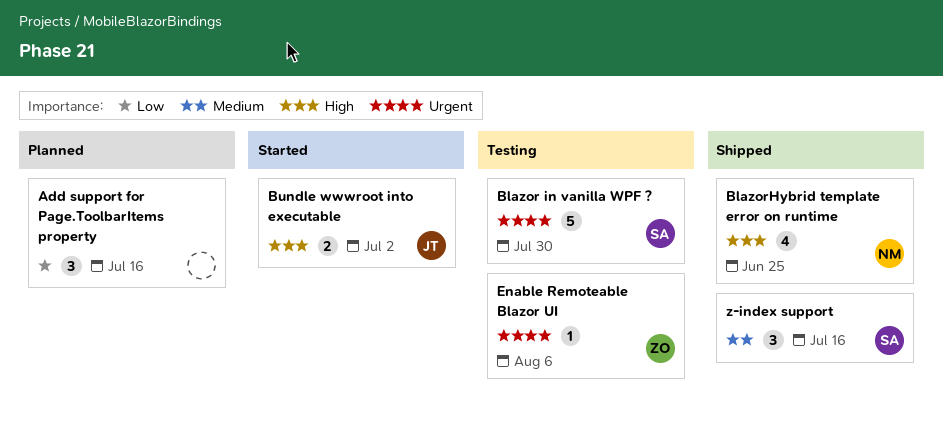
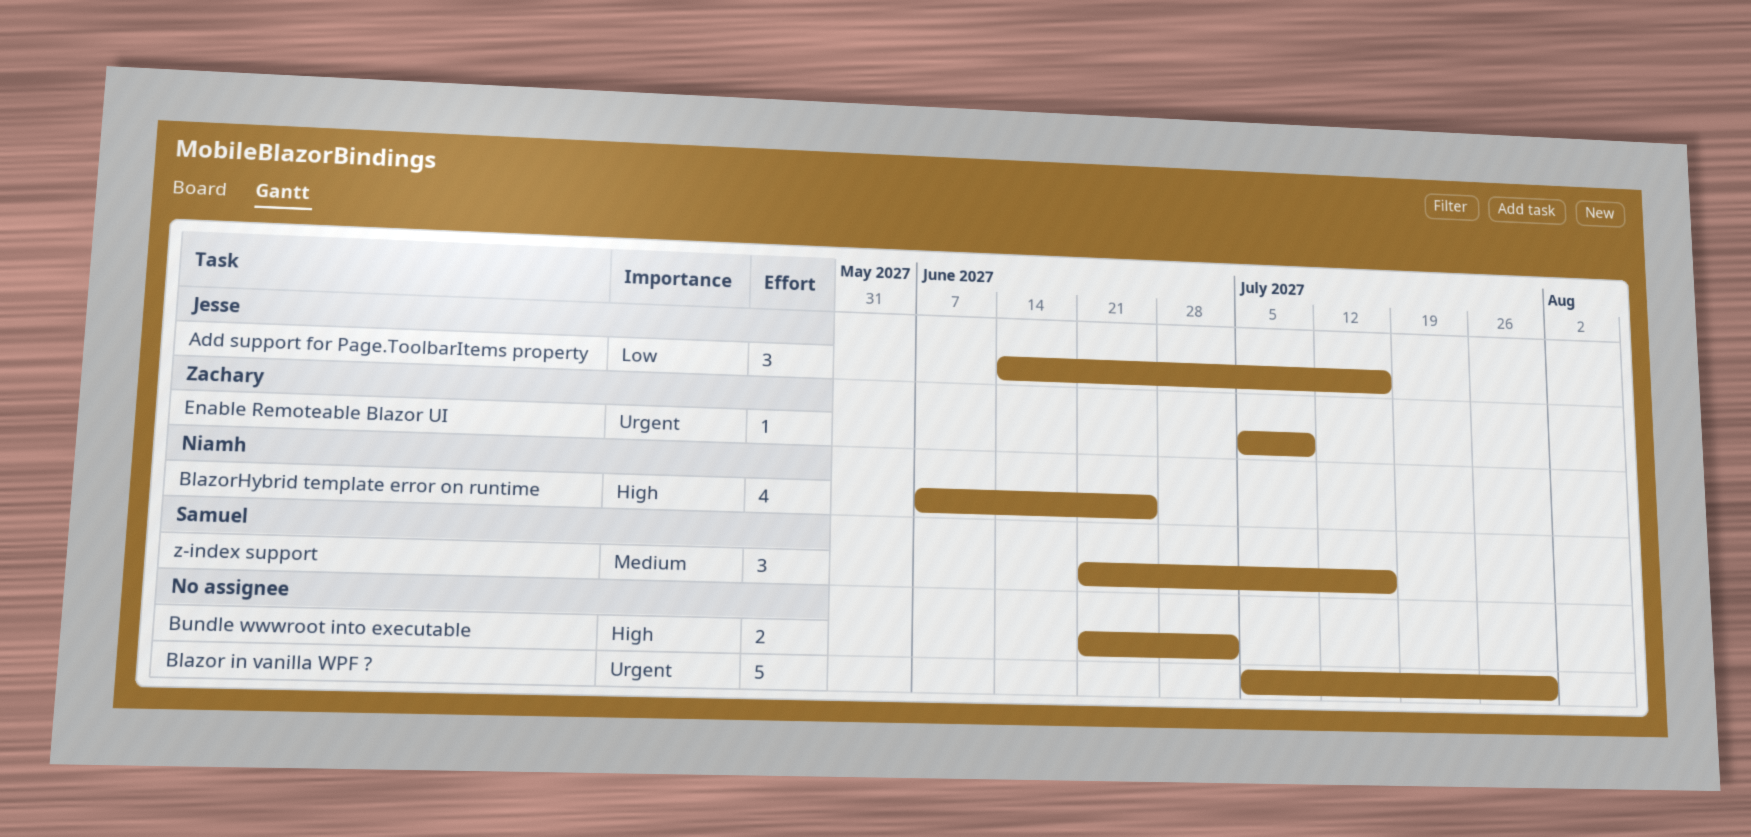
Add support for Page.ToolbarItems property, owner: none -> Jesse
Blazor in vanilla WPF ?, owner: Samuel -> none
Bundle wwwroot into executable, owner: Jesse -> none
Enable Remoteable Blazor UI, due: Aug 6 -> Jul 9

